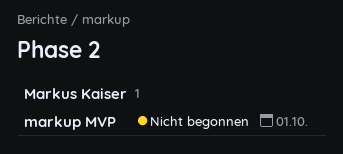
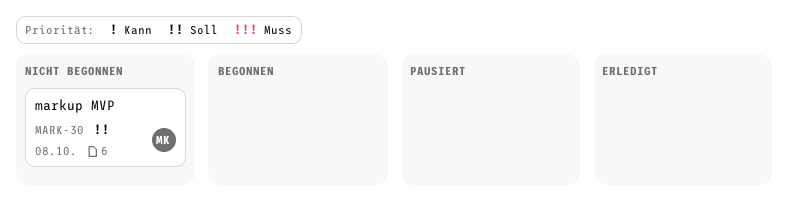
markup MVP, due: Oct 1 -> Oct 8

